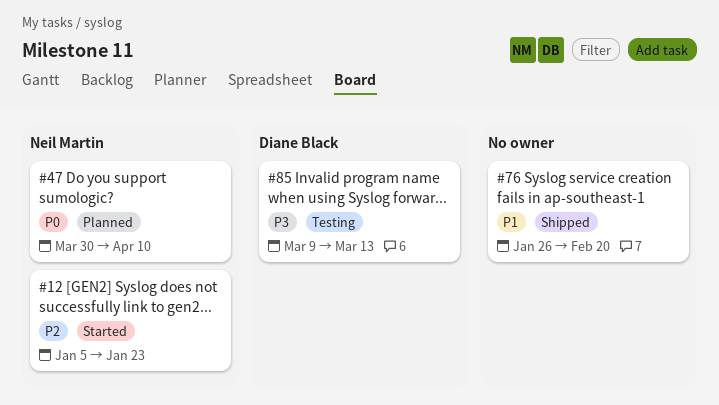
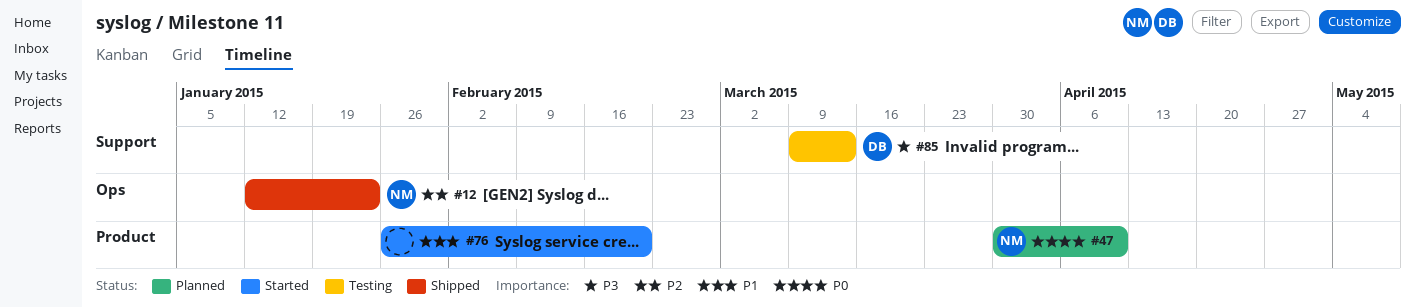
#12, status: Started -> Shipped
#12, start: Jan 5 -> Jan 12
#76, status: Shipped -> Started

